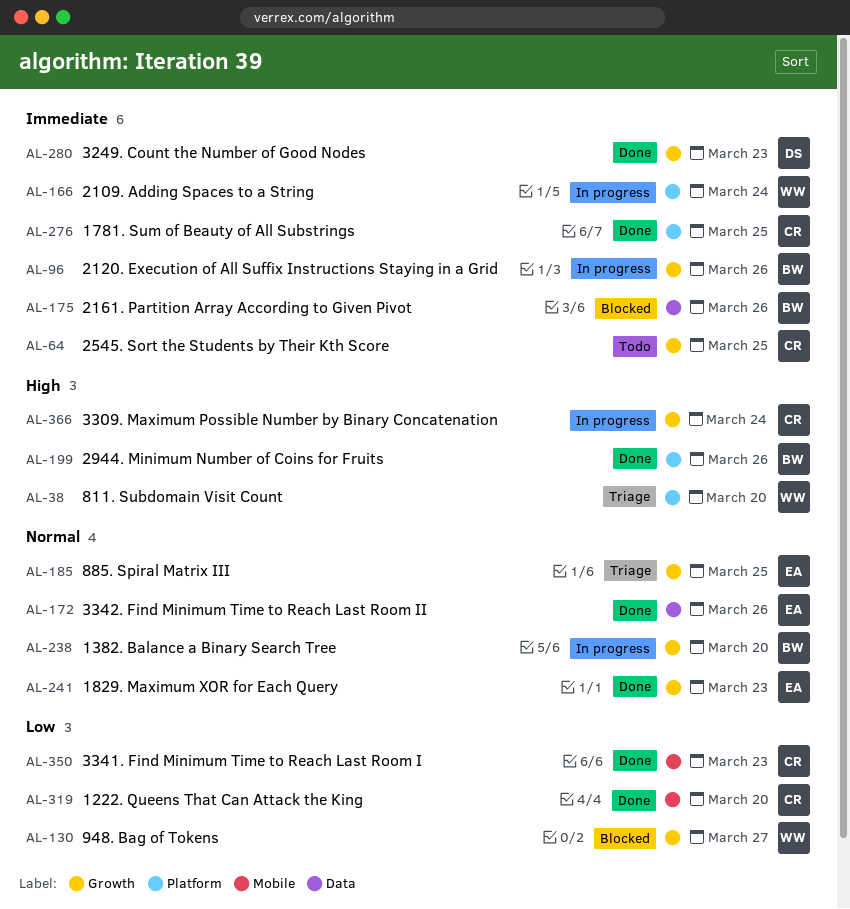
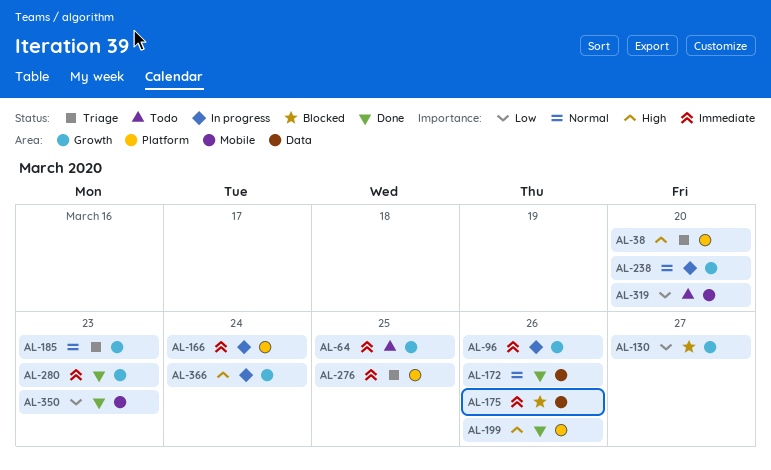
AL-185, due: Mar 25 -> Mar 23
AL-241: present -> none
AL-276, status: Done -> Triage
AL-319, status: Done -> Todo

